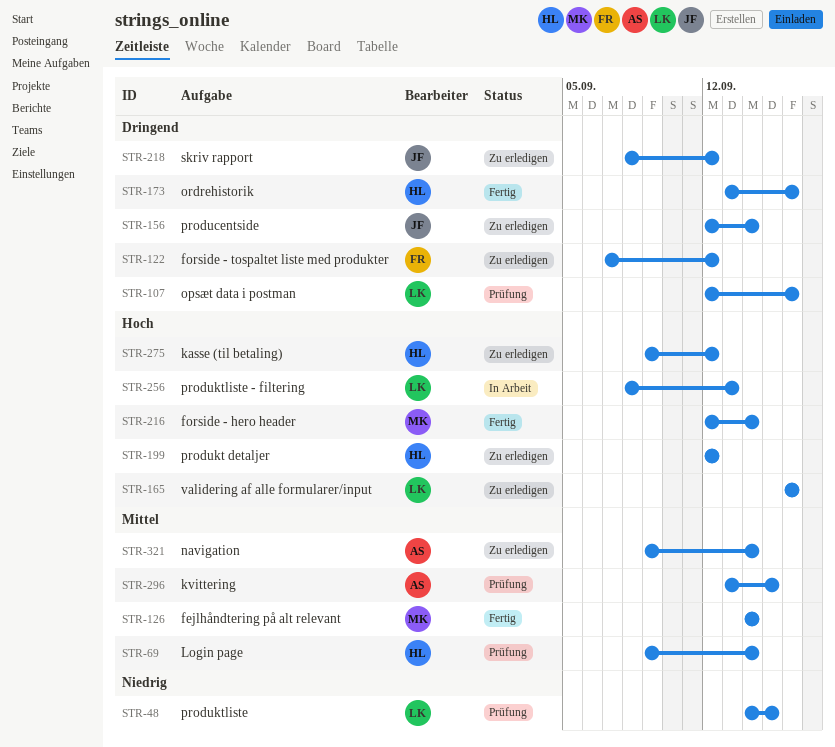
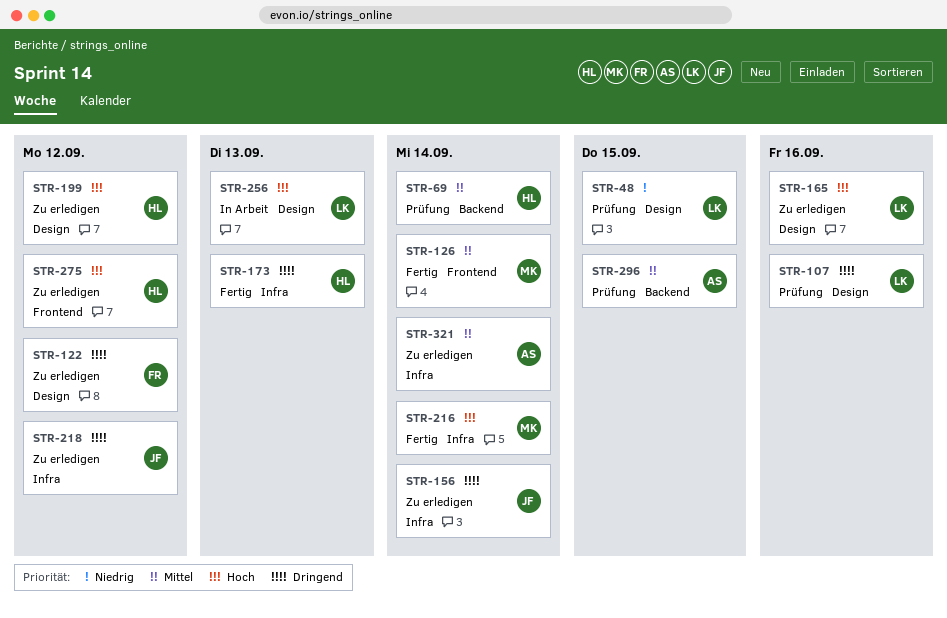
STR-173, due: Sep 16 -> Sep 13

